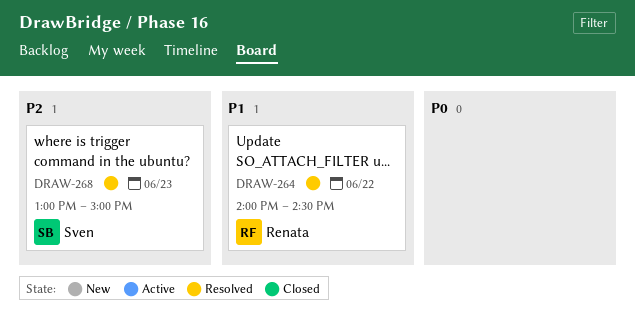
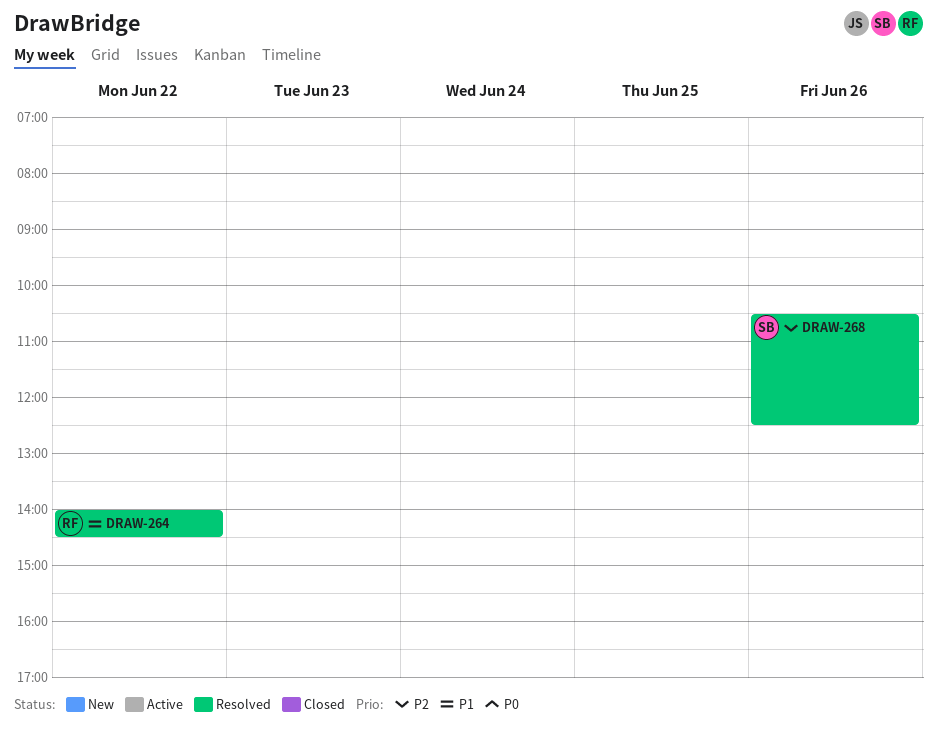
DRAW-268, day: Jun 23 -> Jun 26
DRAW-268, begins: 13:00 -> 10:30
DRAW-268, ends: 15:00 -> 12:30

